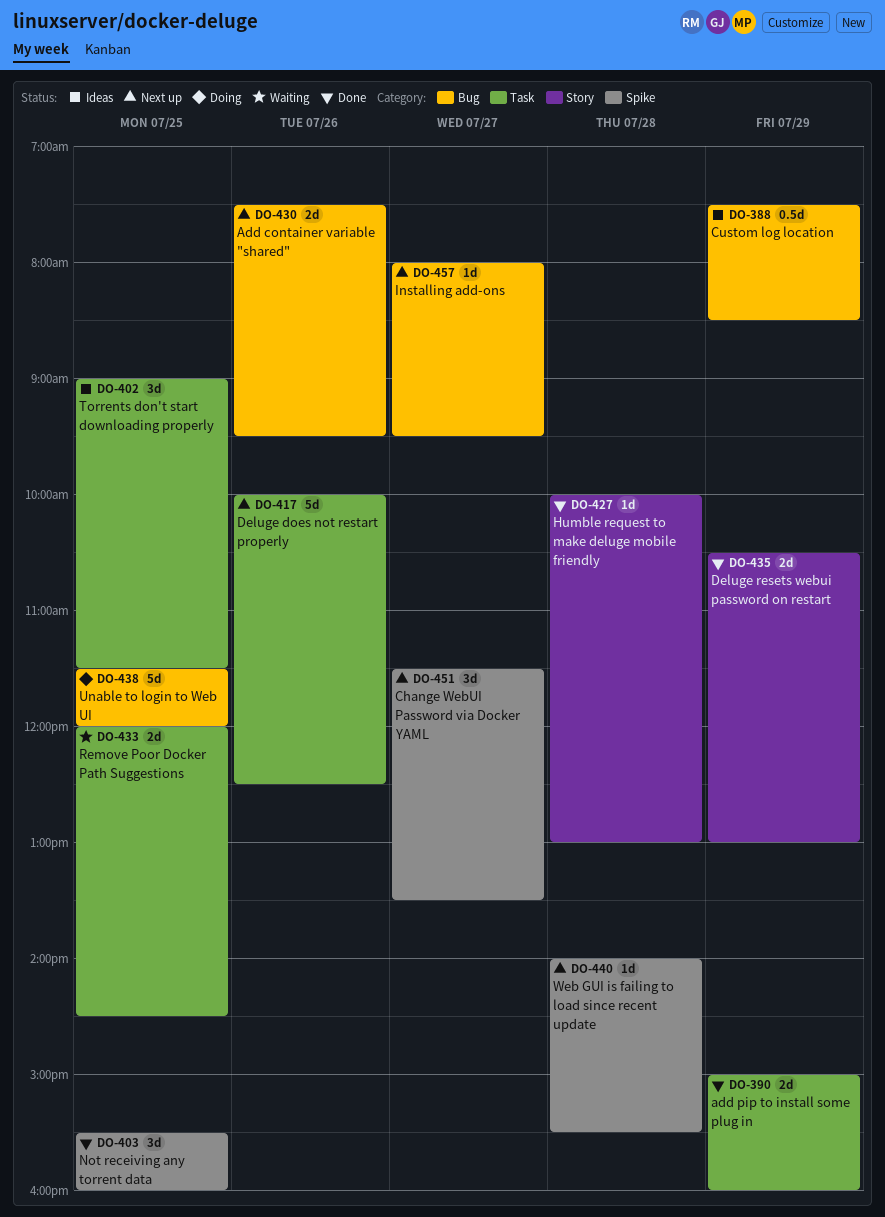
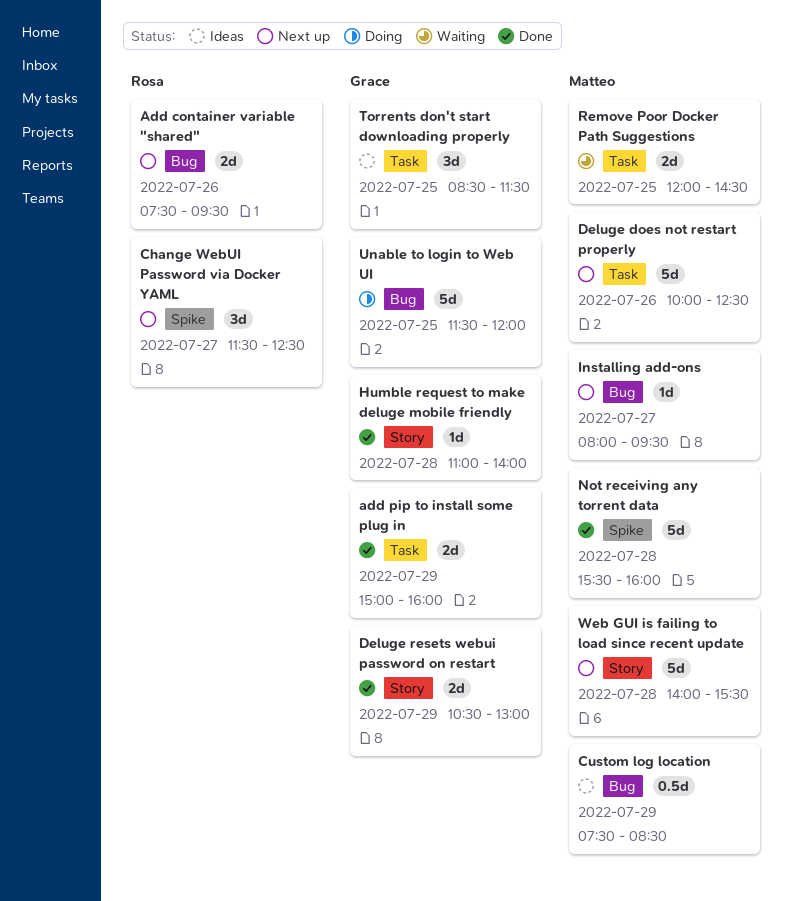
Change WebUI Password via Docker YAML, ends: 13:30 -> 12:30
Humble request to make deluge mobile friendly, begins: 10:00 -> 11:00
Humble request to make deluge mobile friendly, ends: 13:00 -> 14:00
Not receiving any torrent data, estimate: 3d -> 5d
Not receiving any torrent data, day: Jul 25 -> Jul 28
Torrents don't start downloading properly, begins: 09:00 -> 08:30
Web GUI is failing to load since recent update, label: Spike -> Story
Web GUI is failing to load since recent update, estimate: 1d -> 5d

